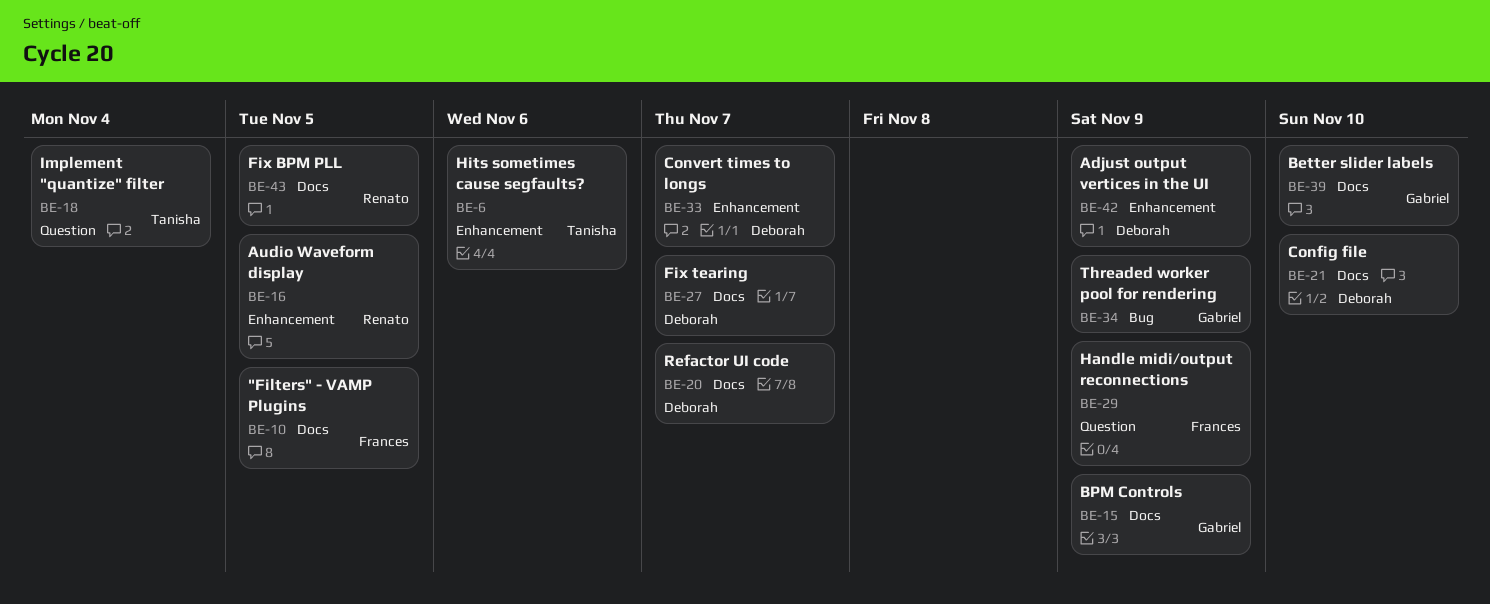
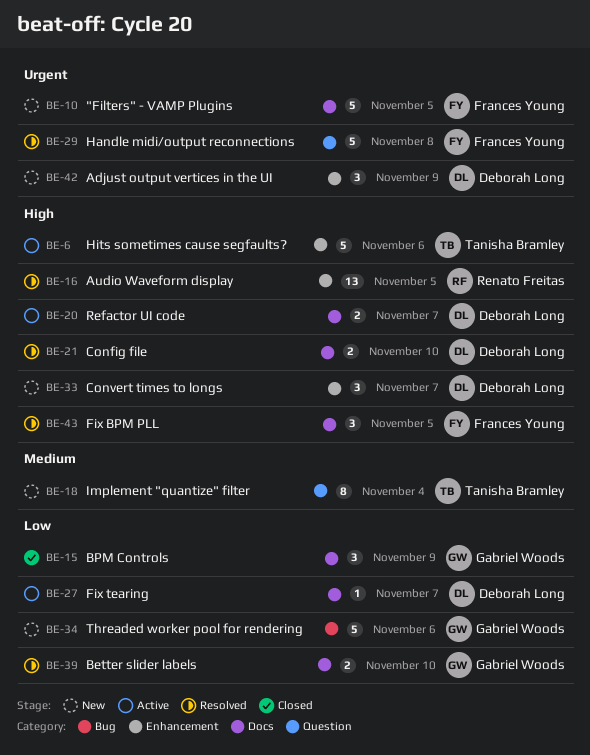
BE-29, due: Nov 9 -> Nov 8
BE-34, due: Nov 9 -> Nov 6
BE-43, owner: Renato Freitas -> Frances Young

